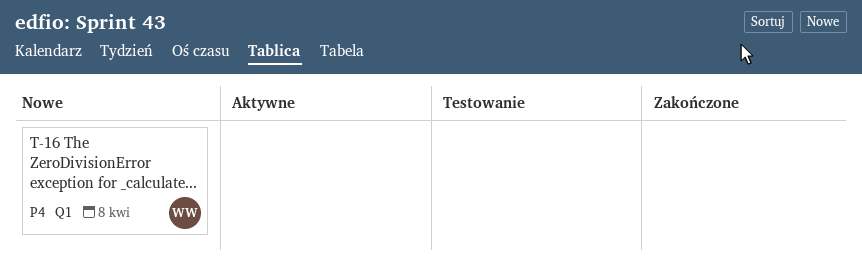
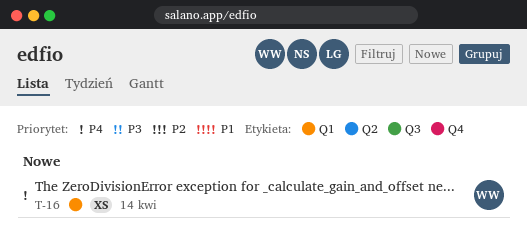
T-16, due: Apr 8 -> Apr 14

